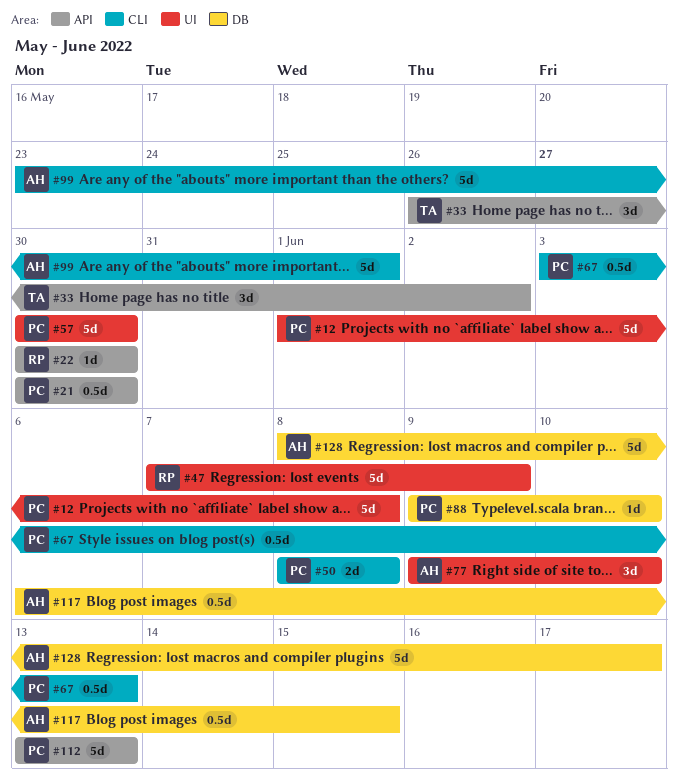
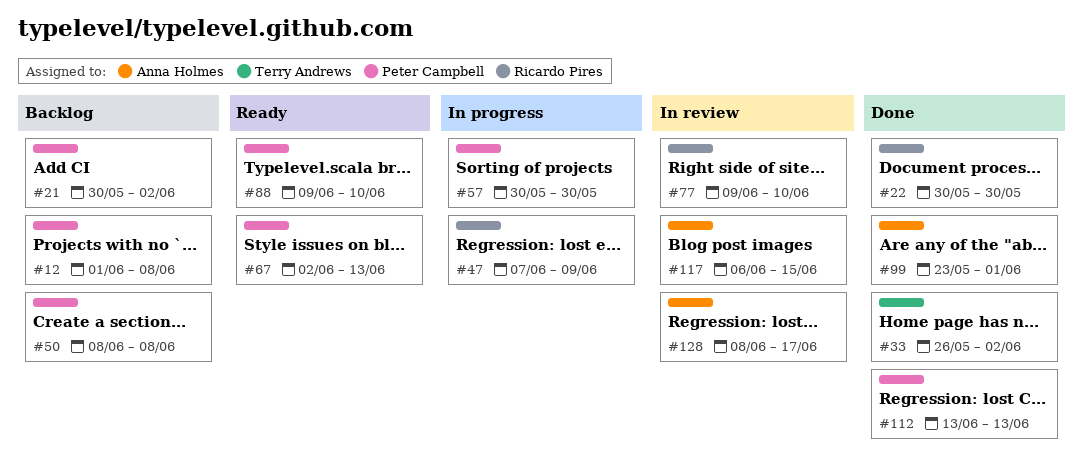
#21, due: May 30 -> Jun 2
#67, start: Jun 3 -> Jun 2
#77, owner: Anna Holmes -> Ricardo Pires

